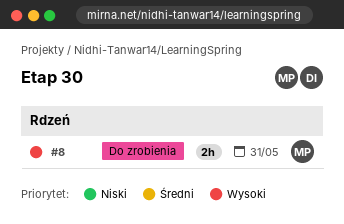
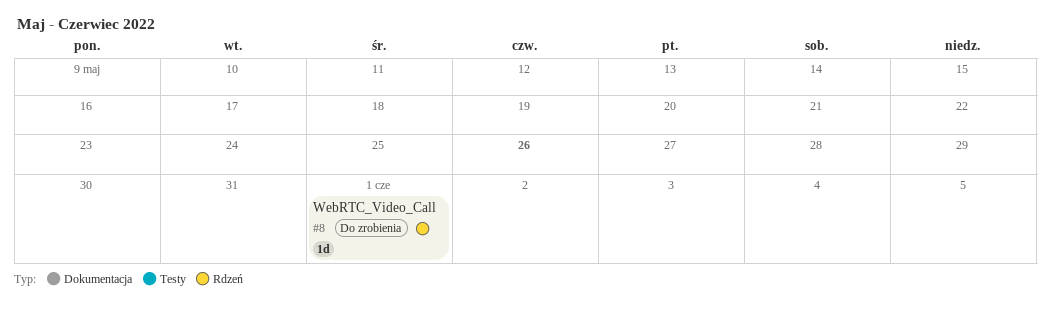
#8, estimate: 2h -> 1d
#8, due: May 31 -> Jun 1

